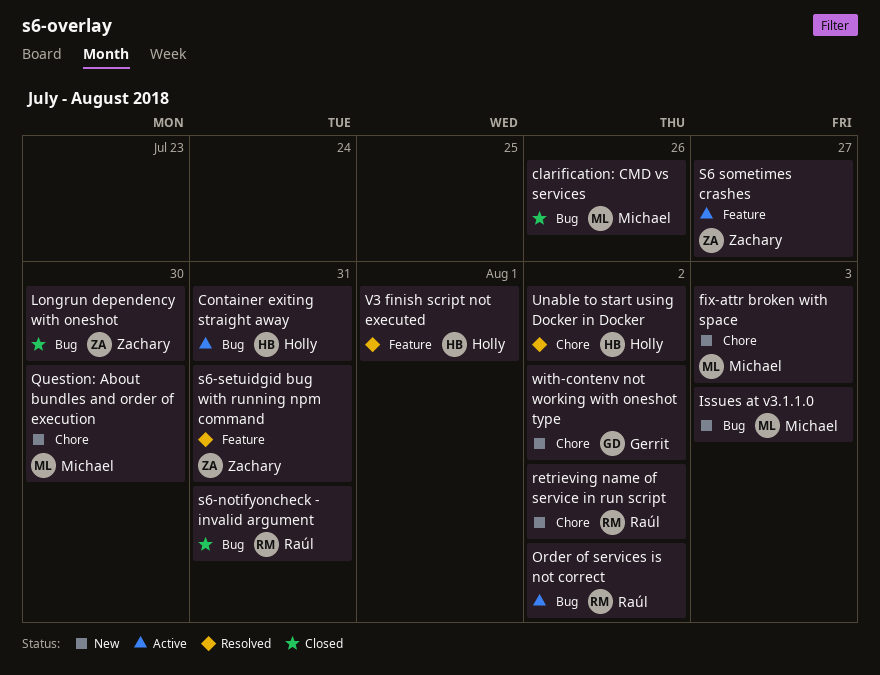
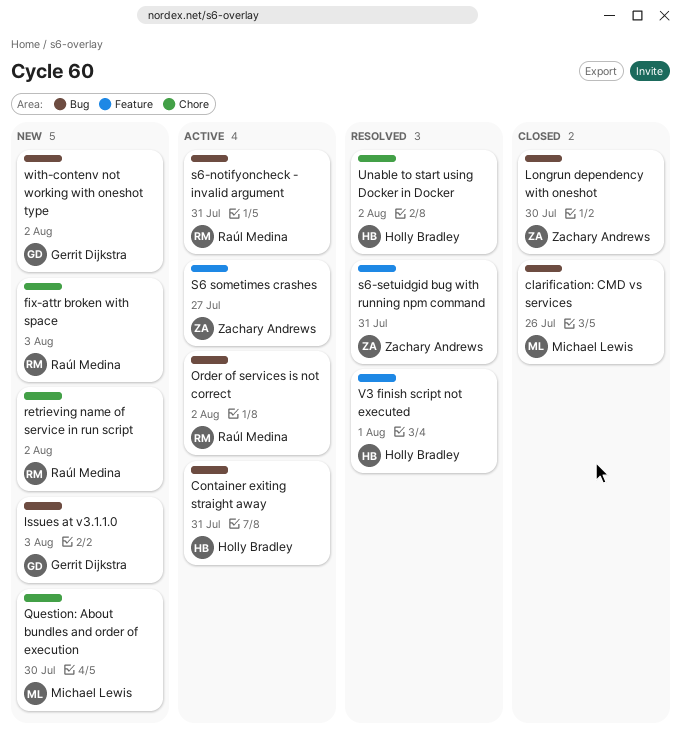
fix-attr broken with space, owner: Michael Lewis -> Raúl Medina
Issues at v3.1.1.0, owner: Michael Lewis -> Gerrit Dijkstra
s6-notifyoncheck - invalid argument, status: Closed -> Active
with-contenv not working with oneshot type, label: Chore -> Bug

